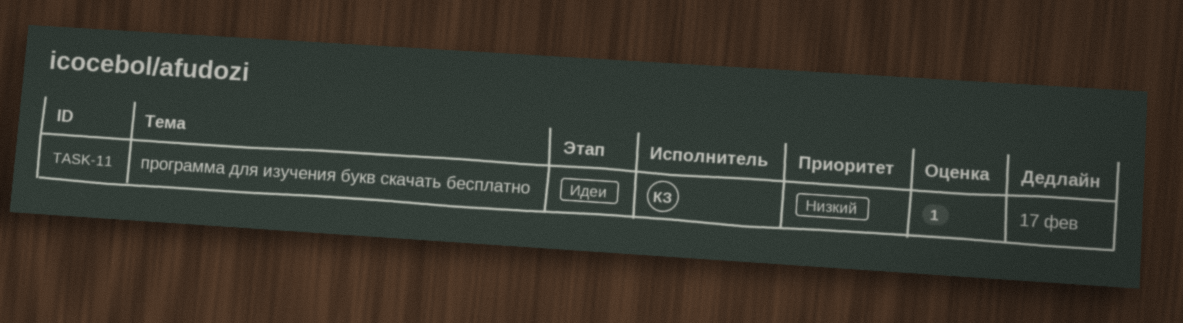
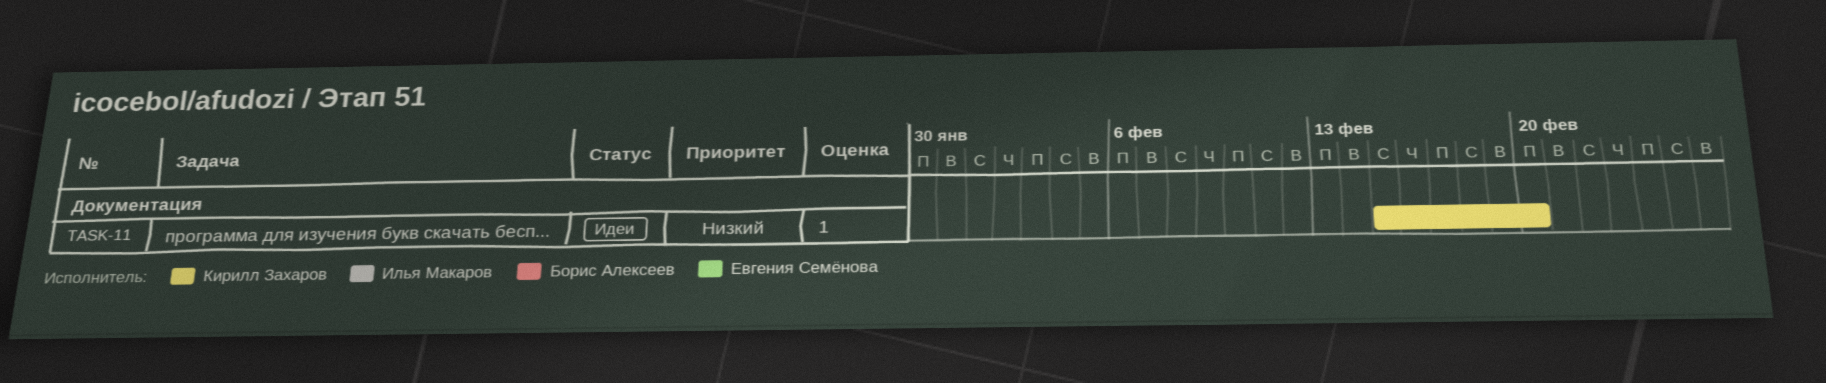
TASK-11, due: Feb 17 -> Feb 20

